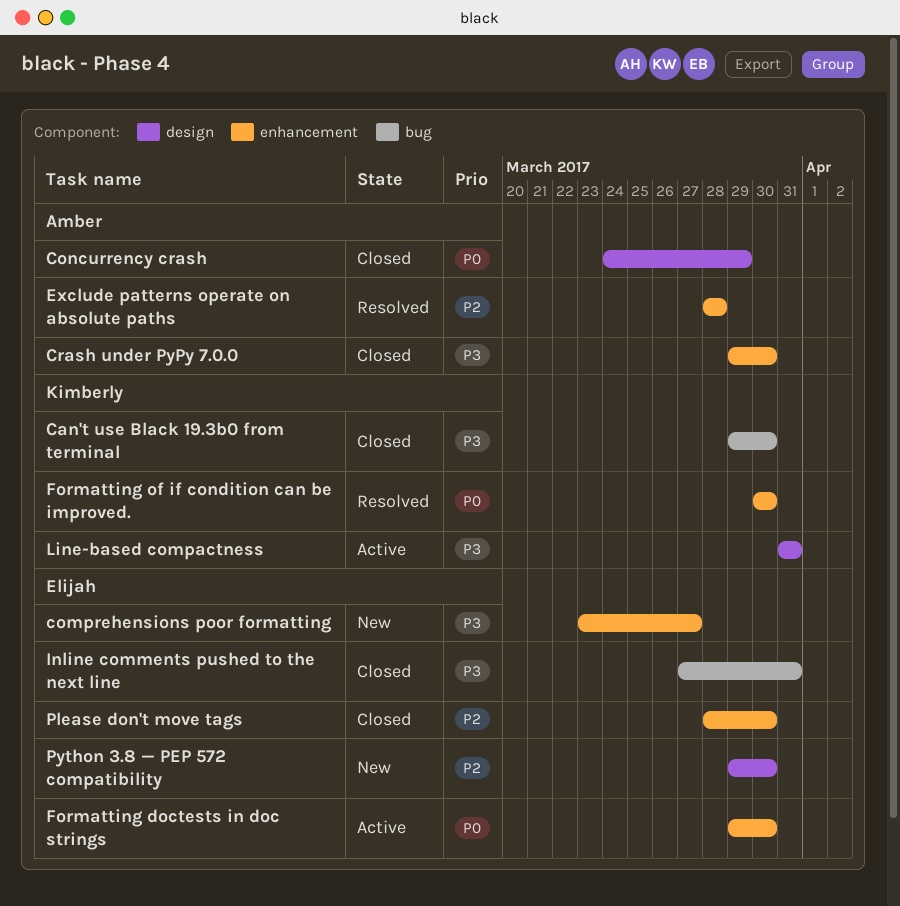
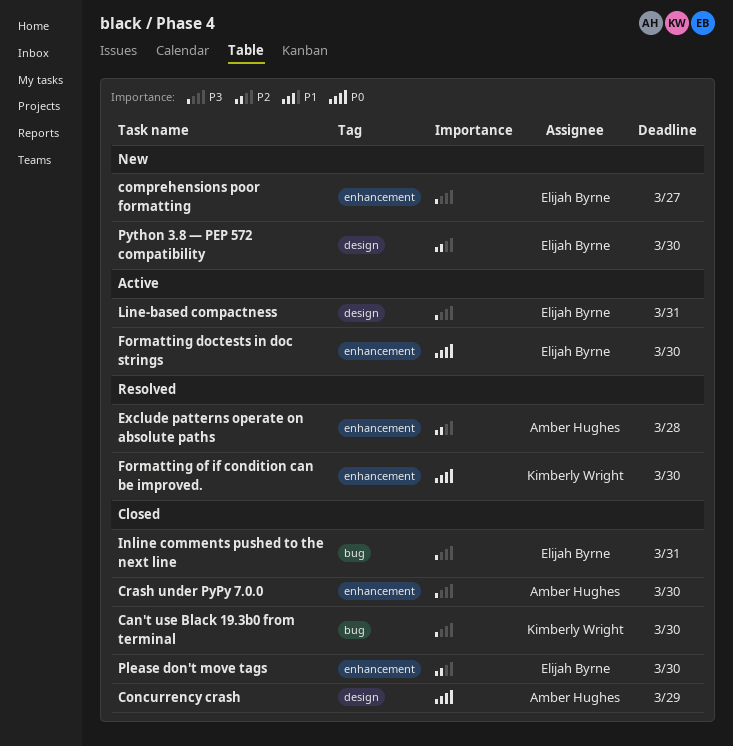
Line-based compactness, owner: Kimberly Wright -> Elijah Byrne

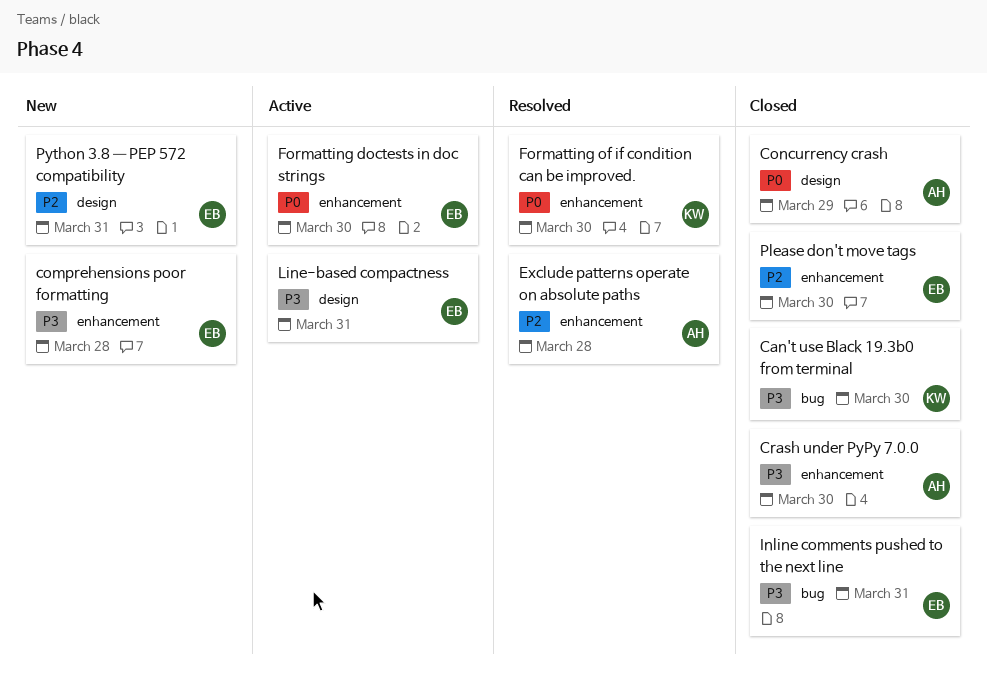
comprehensions poor formatting, due: Mar 27 -> Mar 28
Python 3.8 — PEP 572 compatibility, due: Mar 30 -> Mar 31

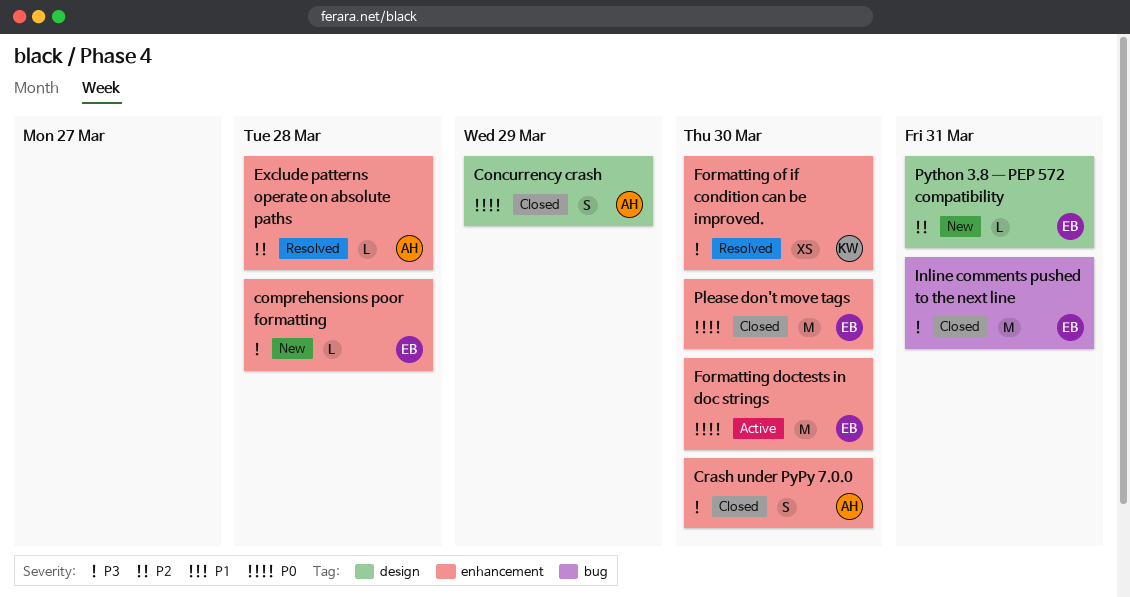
Can't use Black 19.3b0 from terminal: present -> none
Formatting of if condition can be improved., priority: P0 -> P3
Line-based compactness: present -> none
Please don't move tags, priority: P2 -> P0

